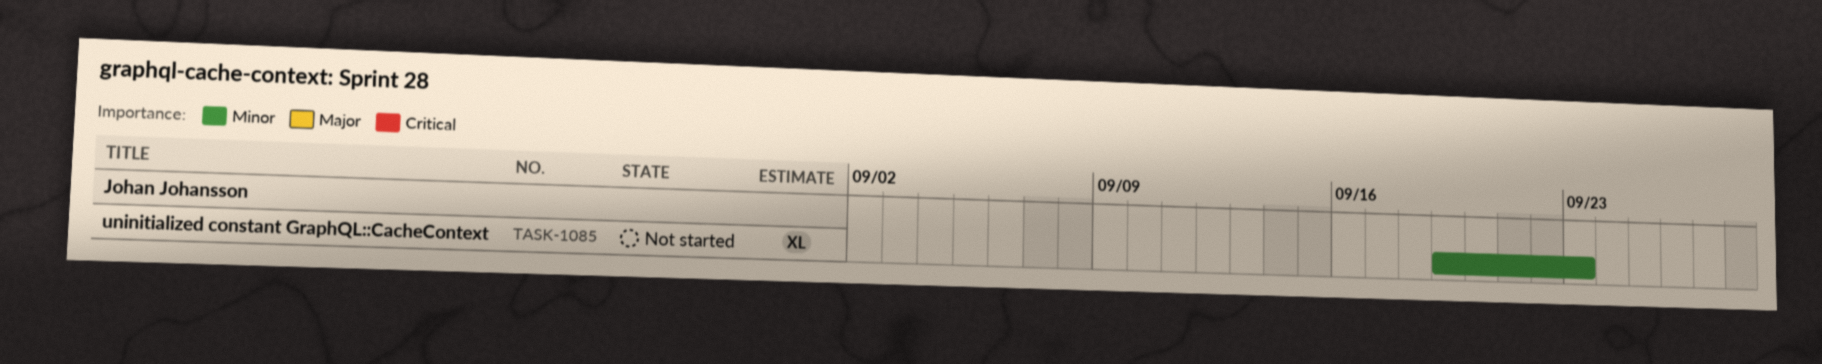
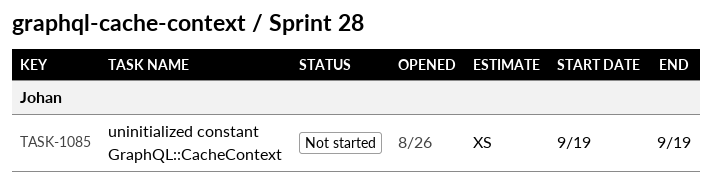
TASK-1085, estimate: XL -> XS
TASK-1085, due: Sep 23 -> Sep 19

